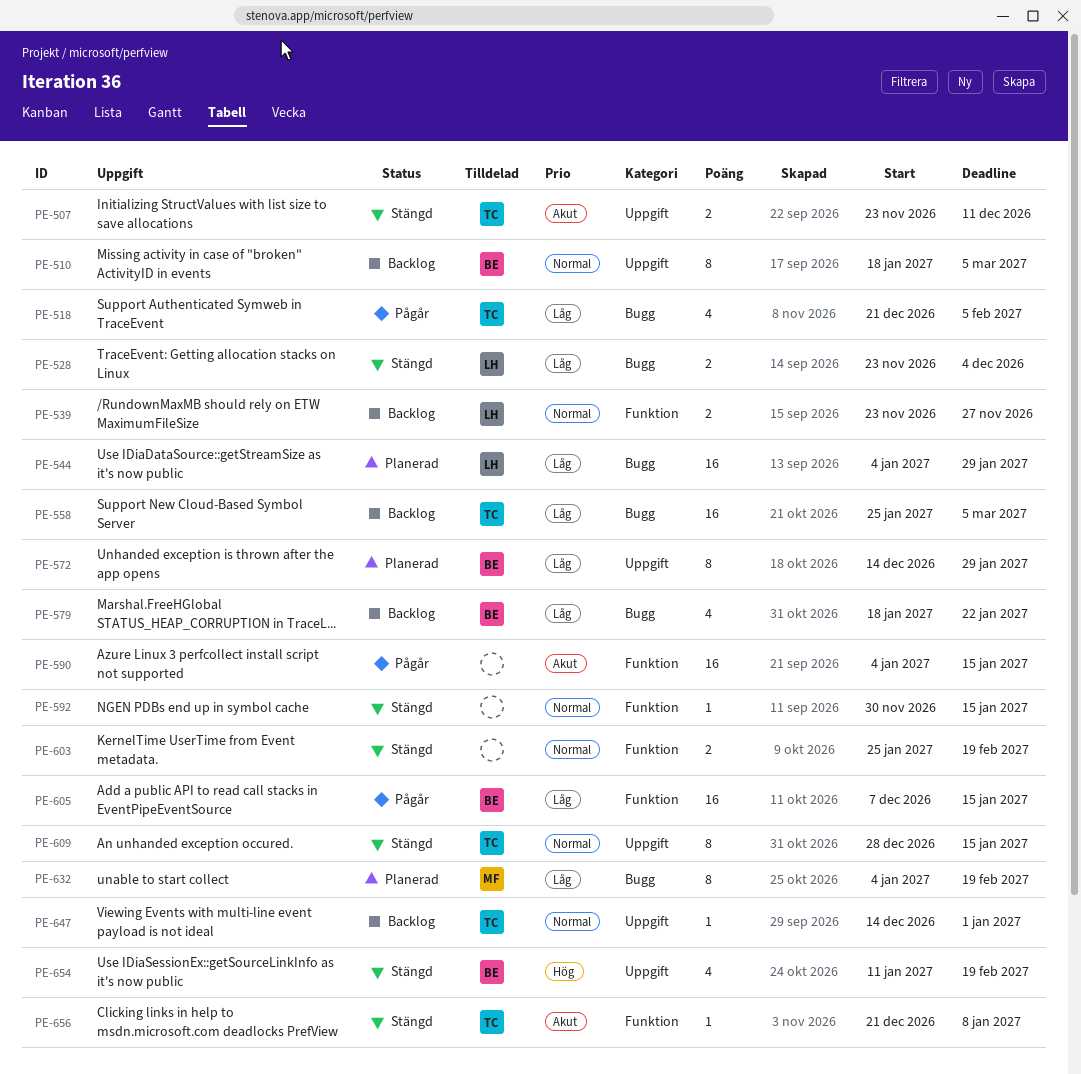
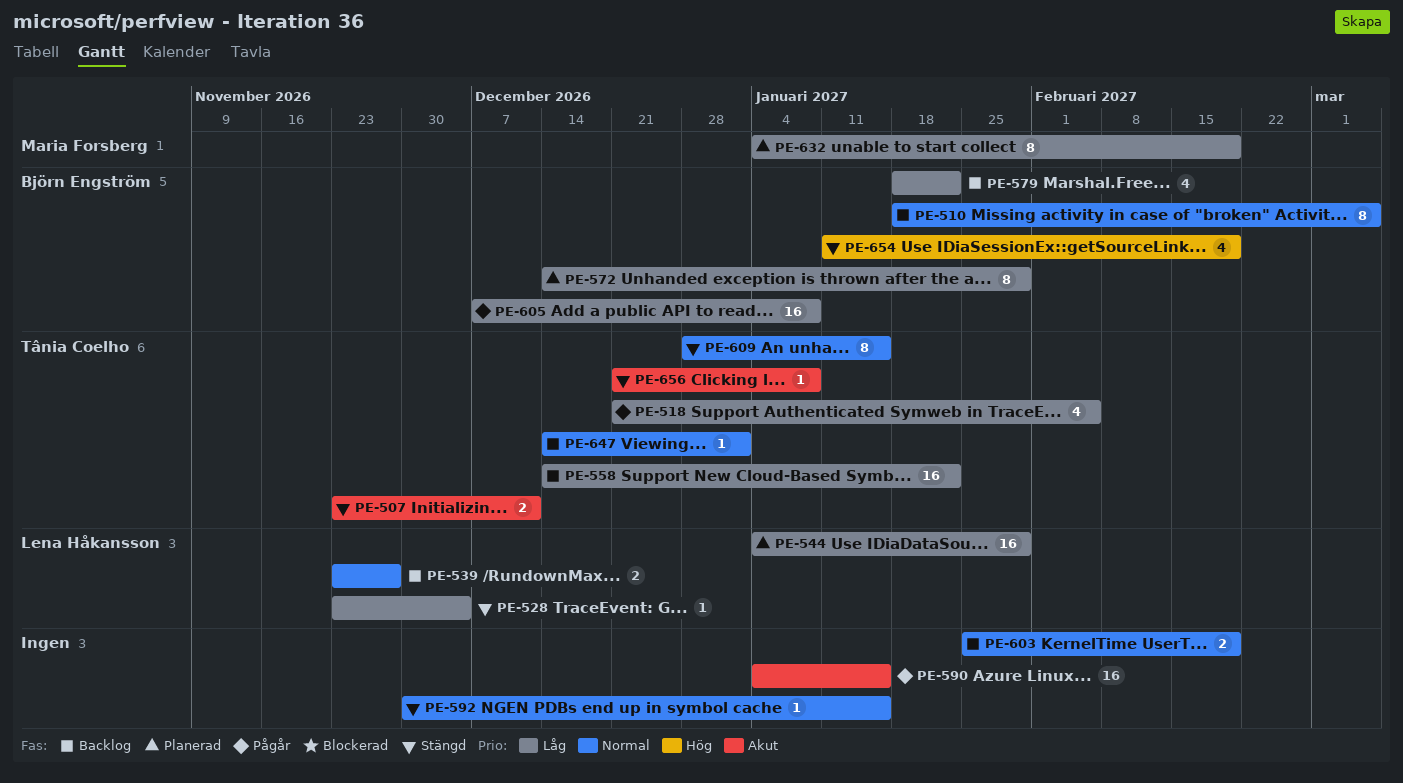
PE-528, estimate: 2 -> 1
PE-558, start: Jan 25 -> Dec 14
PE-558, due: Mar 5 -> Jan 22
PE-603, status: Stängd -> Backlog
PE-605, due: Jan 15 -> Jan 8

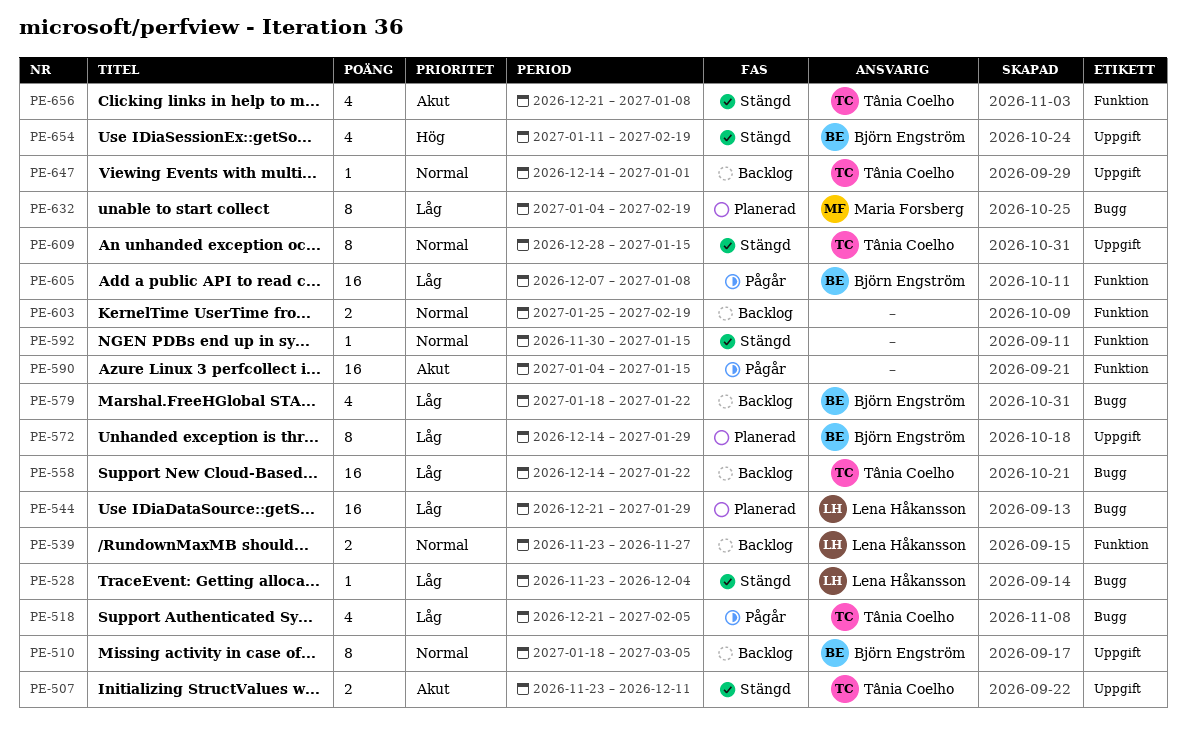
PE-544, start: Jan 4 -> Dec 21
PE-656, estimate: 1 -> 4

